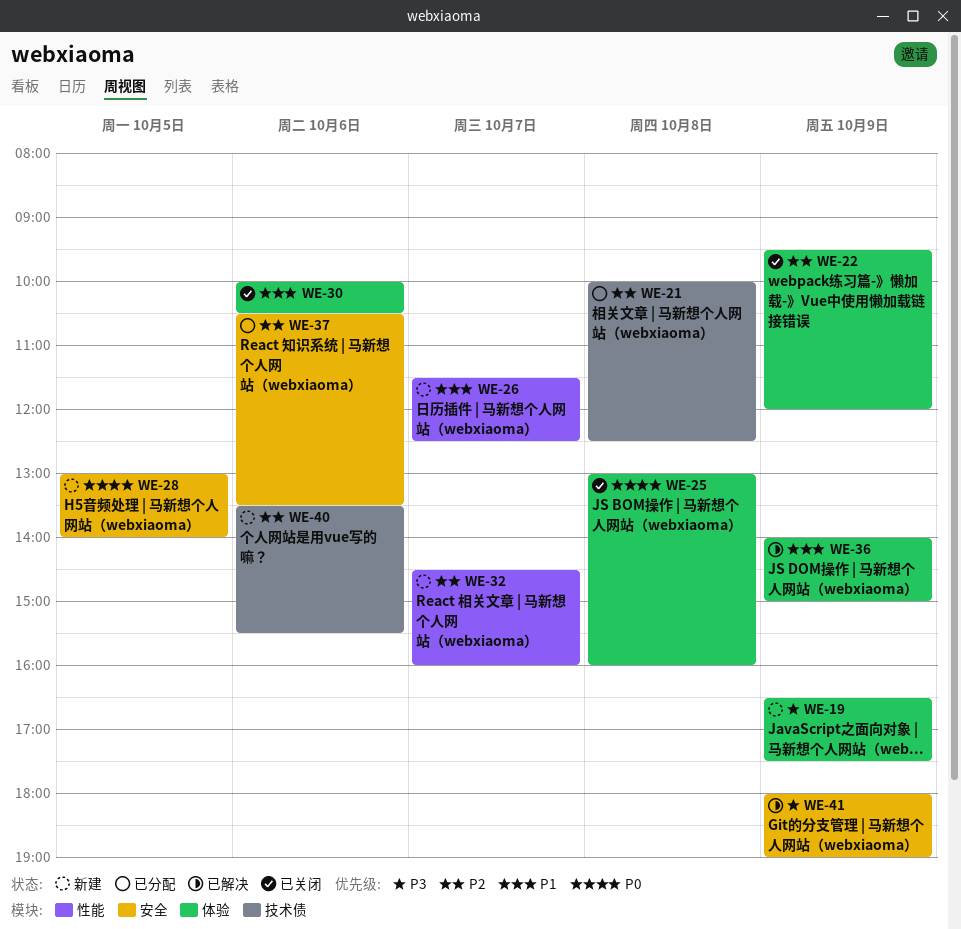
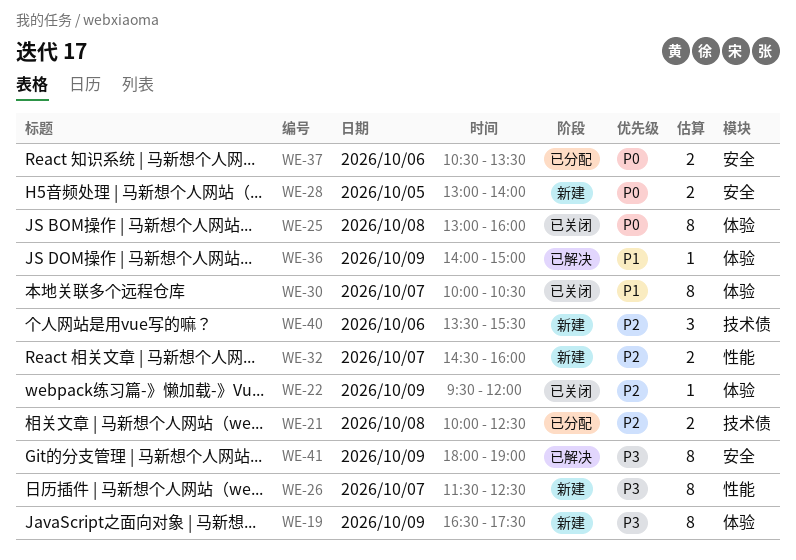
WE-26, priority: P1 -> P3
WE-30, day: Oct 6 -> Oct 7
WE-37, priority: P2 -> P0

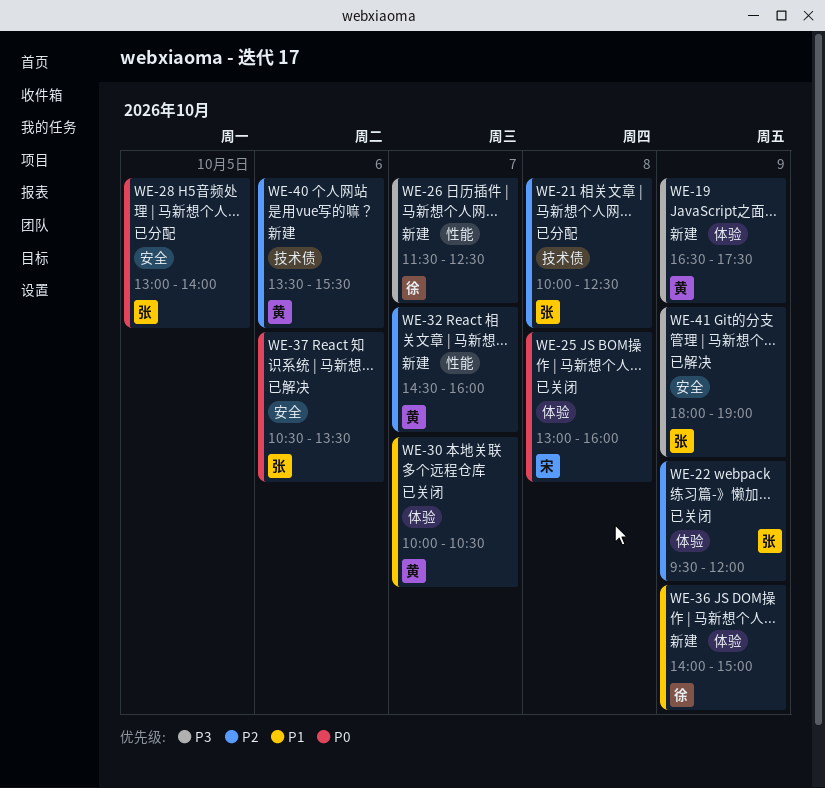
WE-28, status: 新建 -> 已分配
WE-36, status: 已解决 -> 新建
WE-37, status: 已分配 -> 已解决

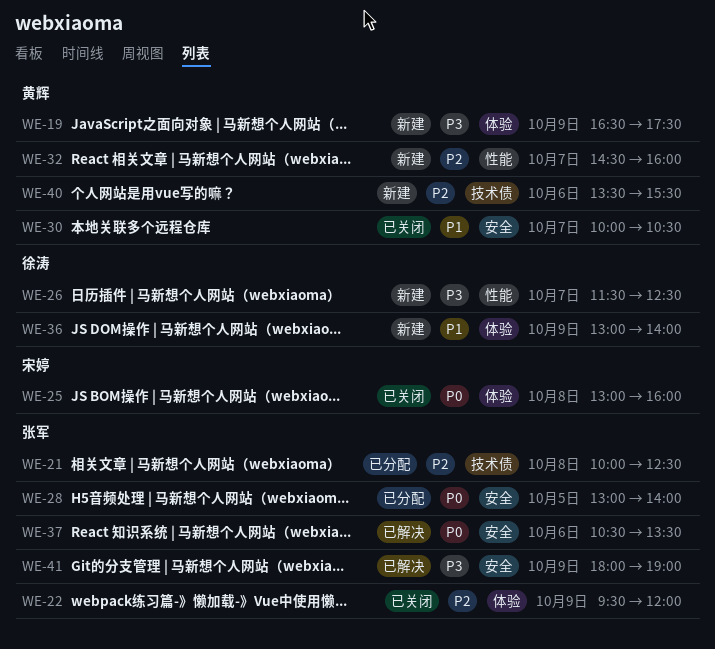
WE-30, label: 体验 -> 安全
WE-36, begins: 14:00 -> 13:00
WE-36, ends: 15:00 -> 14:00

